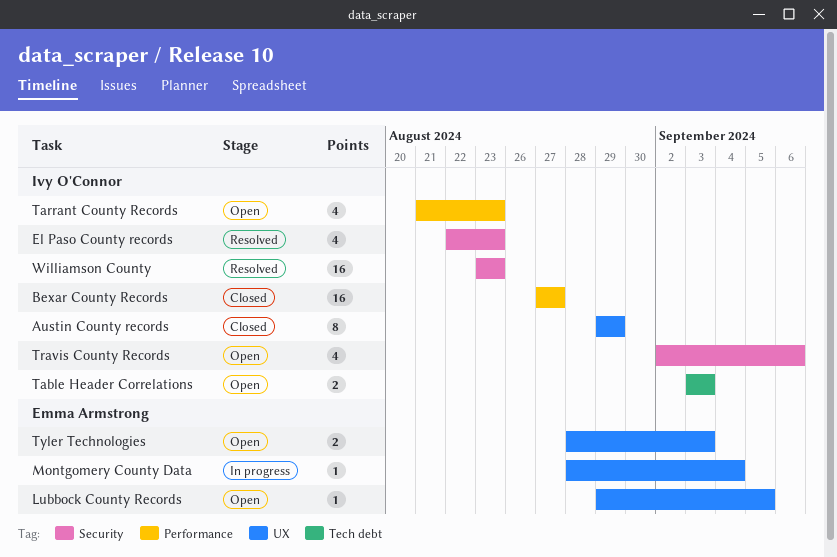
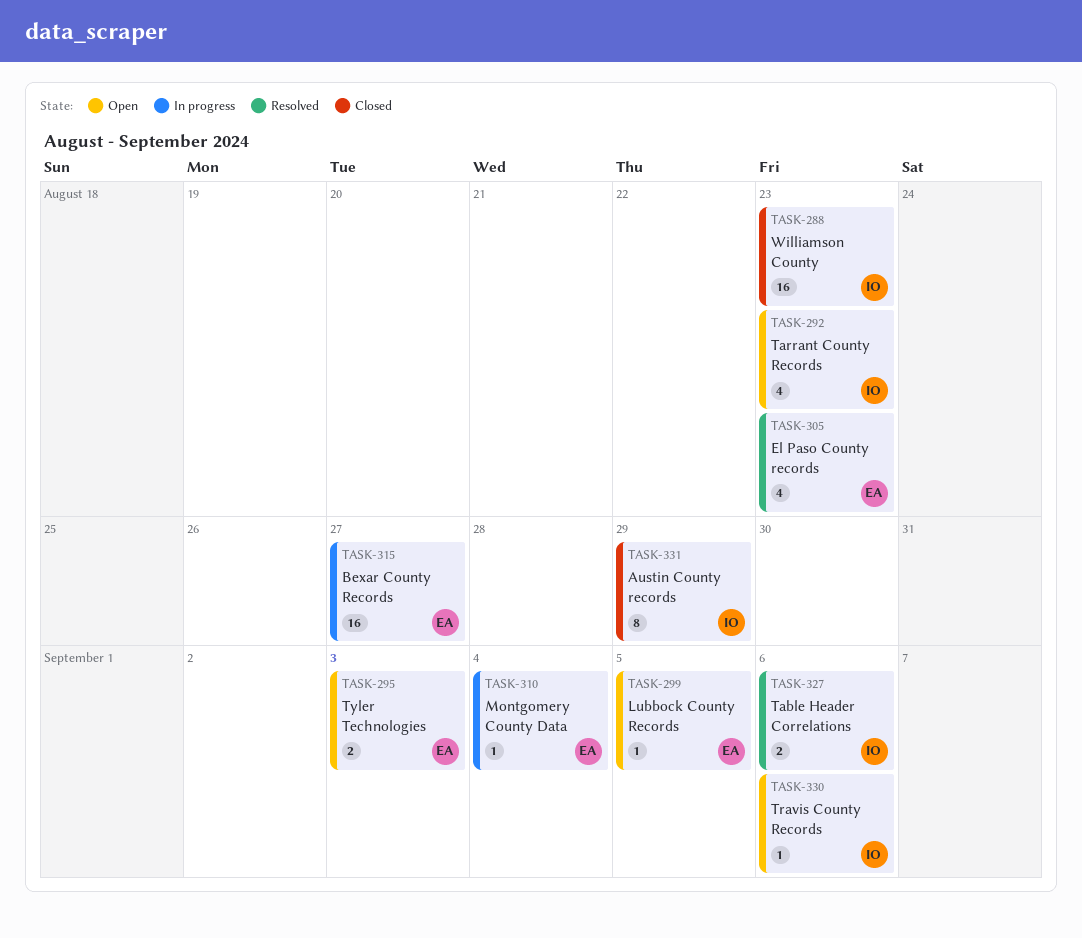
Bexar County Records, status: Closed -> In progress
Bexar County Records, owner: Ivy O'Connor -> Emma Armstrong
El Paso County records, owner: Ivy O'Connor -> Emma Armstrong
Table Header Correlations, status: Open -> Resolved
Table Header Correlations, due: Sep 3 -> Sep 6
Travis County Records, estimate: 4 -> 1
Williamson County, status: Resolved -> Closed

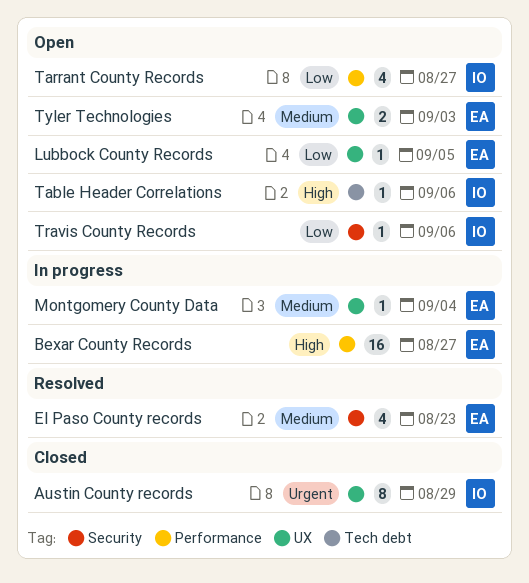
Table Header Correlations, status: Resolved -> Open
Table Header Correlations, estimate: 2 -> 1
Tarrant County Records, due: Aug 23 -> Aug 27
Williamson County: present -> none

